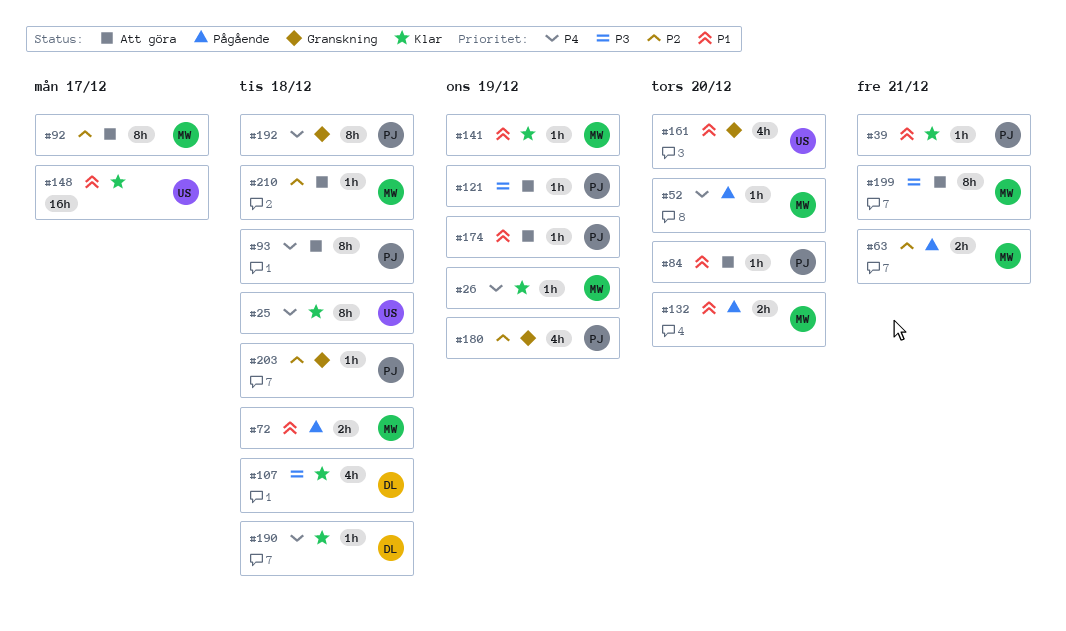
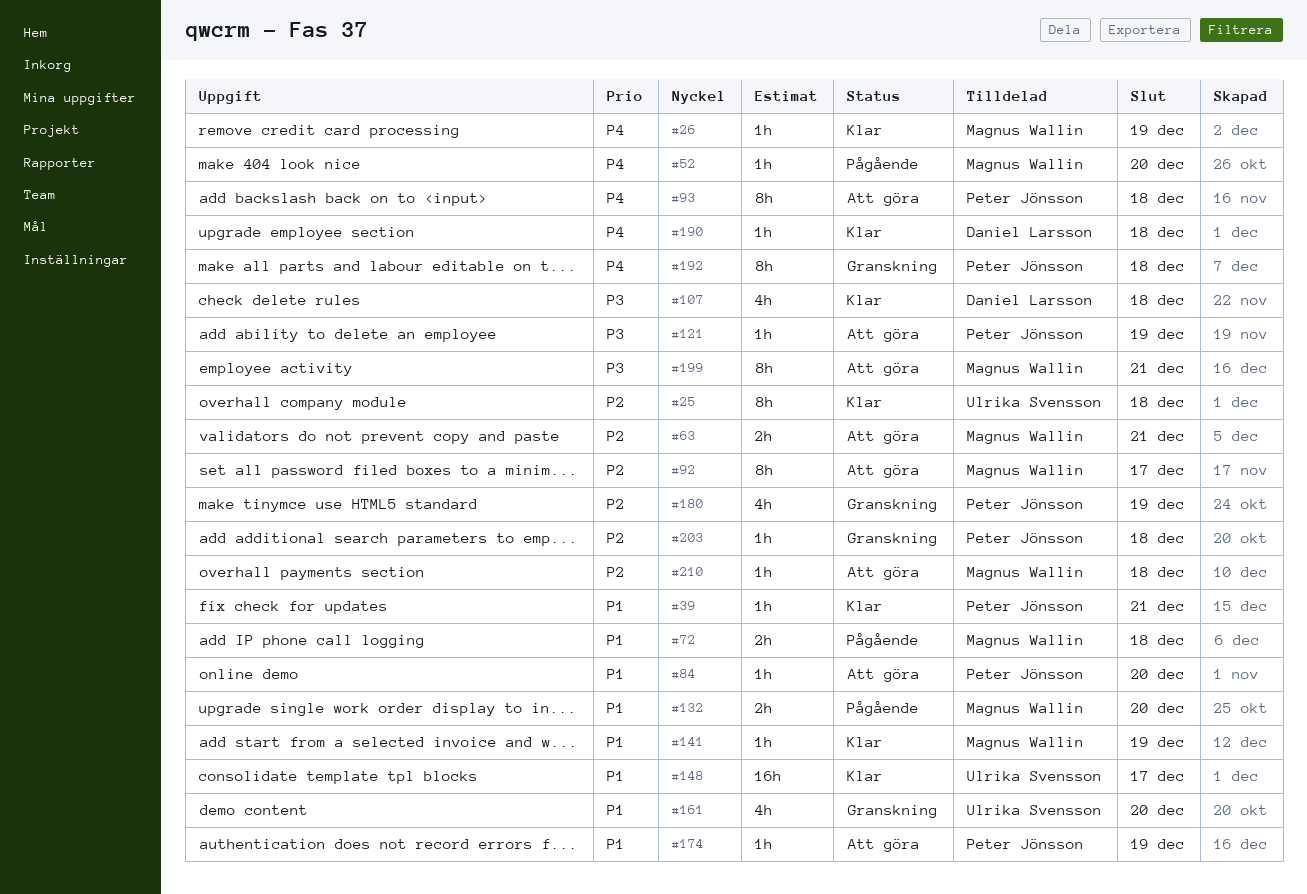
#25, priority: P4 -> P2
#63, status: Pågående -> Att göra

